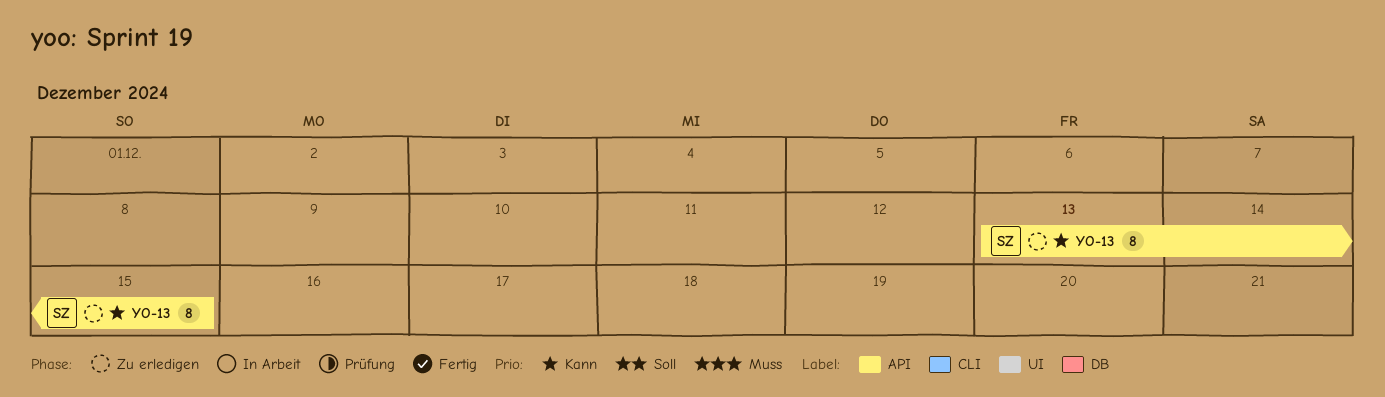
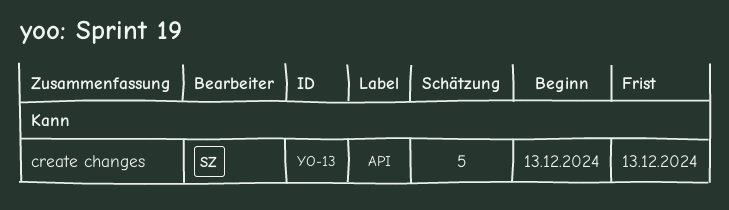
YO-13, estimate: 8 -> 5
YO-13, due: Dec 15 -> Dec 13

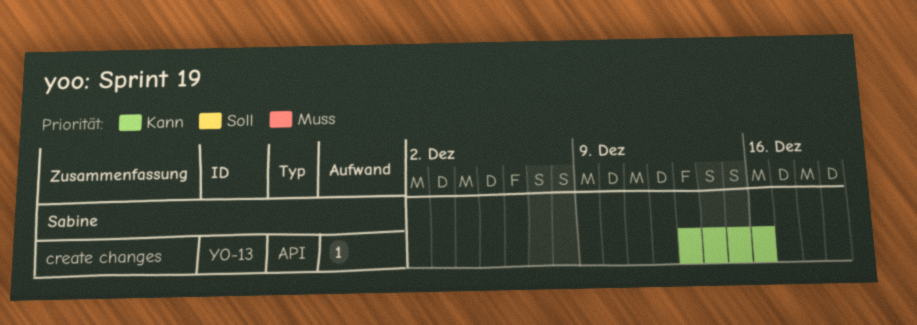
YO-13, estimate: 5 -> 1
YO-13, due: Dec 13 -> Dec 16

